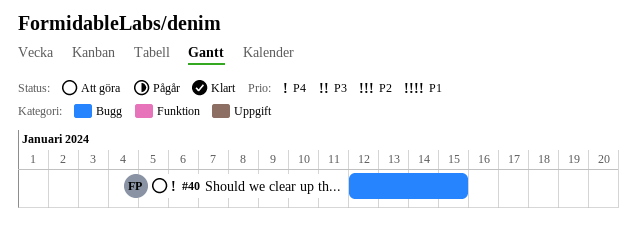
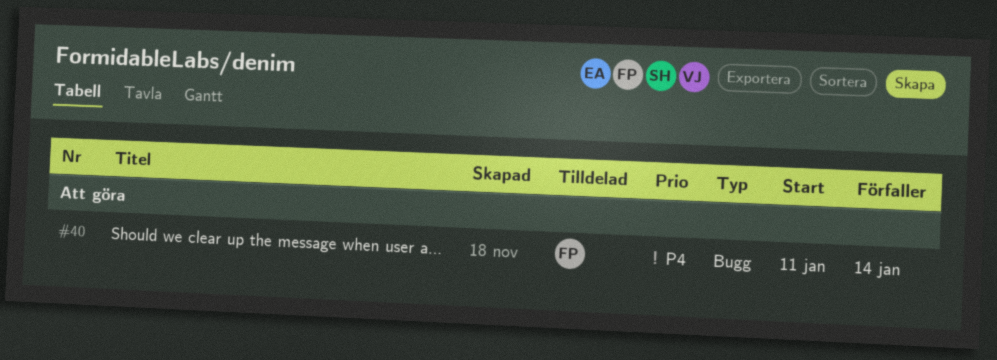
#40, start: Jan 12 -> Jan 11
#40, due: Jan 15 -> Jan 14

